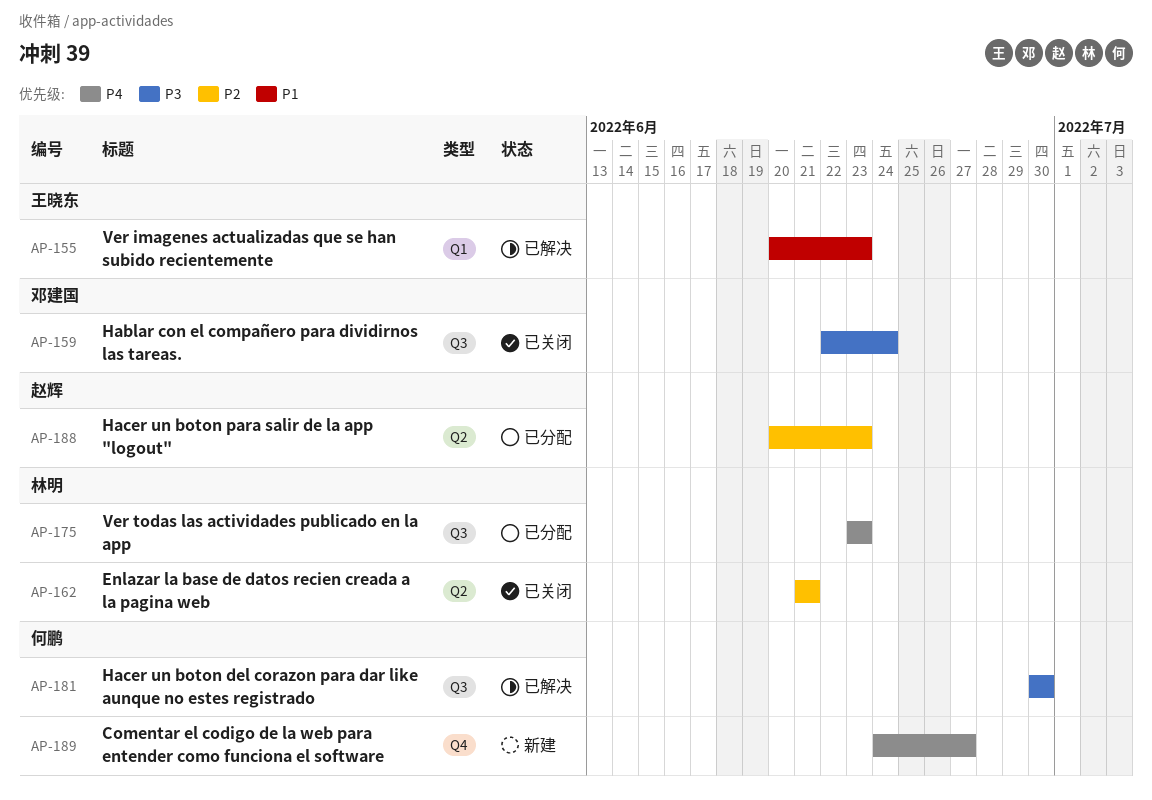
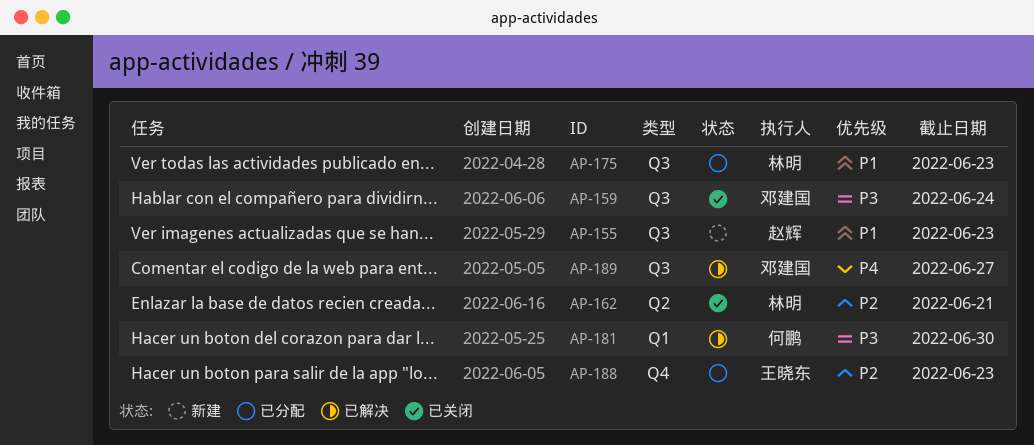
AP-155, status: 已解决 -> 新建
AP-155, owner: 王晓东 -> 赵辉
AP-155, label: Q1 -> Q3
AP-175, priority: P4 -> P1
AP-181, label: Q3 -> Q1
AP-188, owner: 赵辉 -> 王晓东
AP-188, label: Q2 -> Q4
AP-189, status: 新建 -> 已解决
AP-189, owner: 何鹏 -> 邓建国
AP-189, label: Q4 -> Q3

